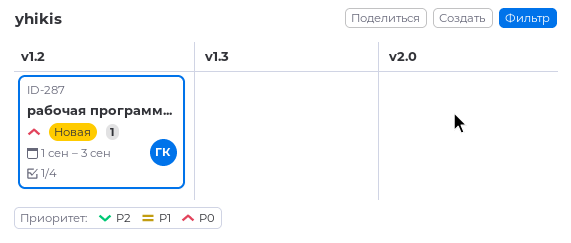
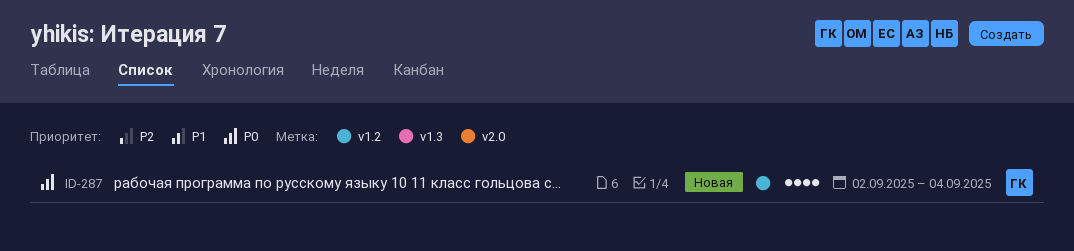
ID-287, estimate: 1 -> 4
ID-287, start: Sep 1 -> Sep 2
ID-287, due: Sep 3 -> Sep 4

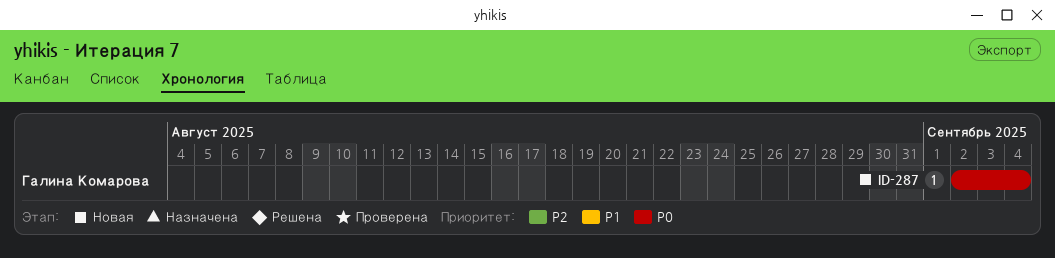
ID-287, estimate: 4 -> 1

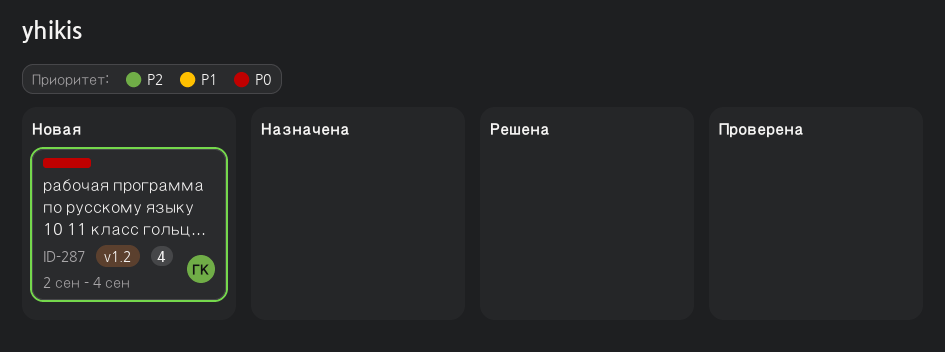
ID-287, estimate: 1 -> 4

